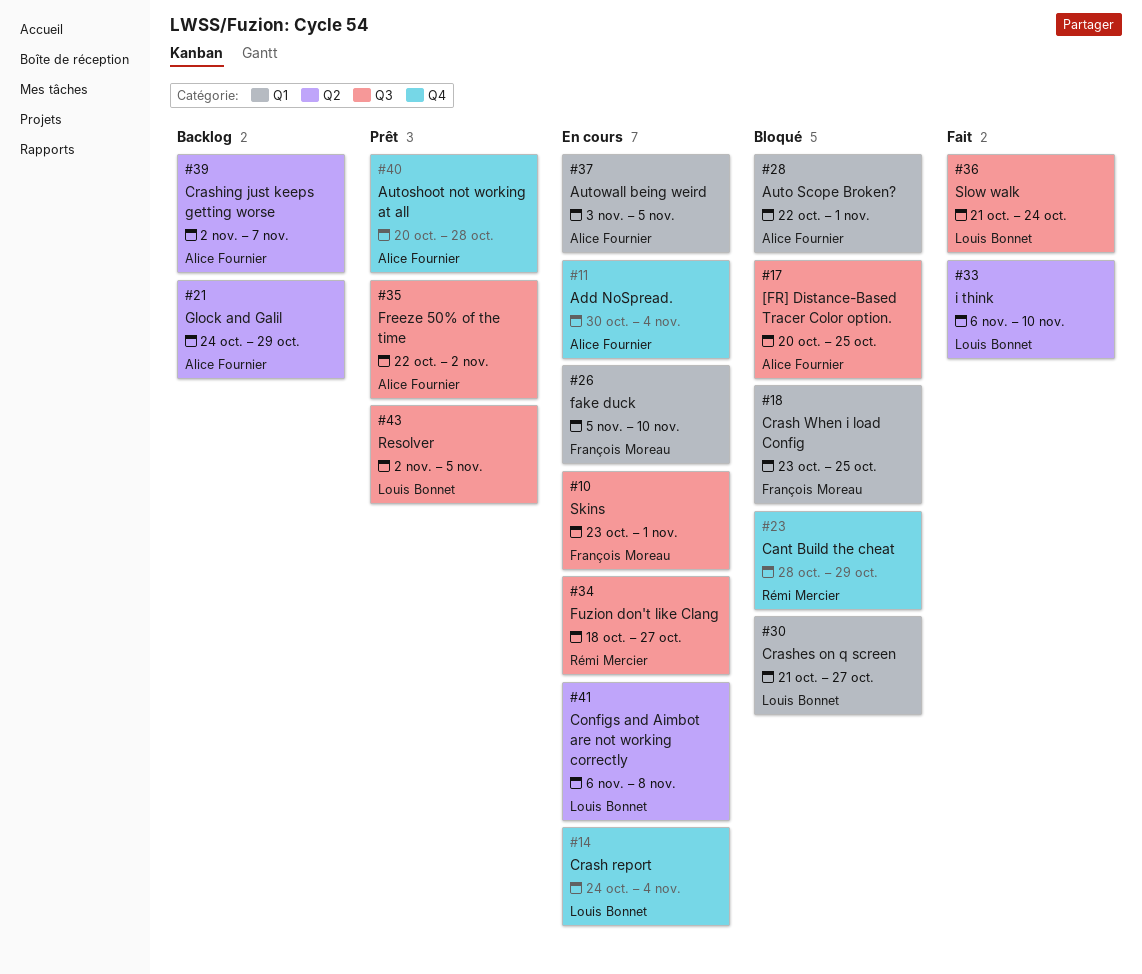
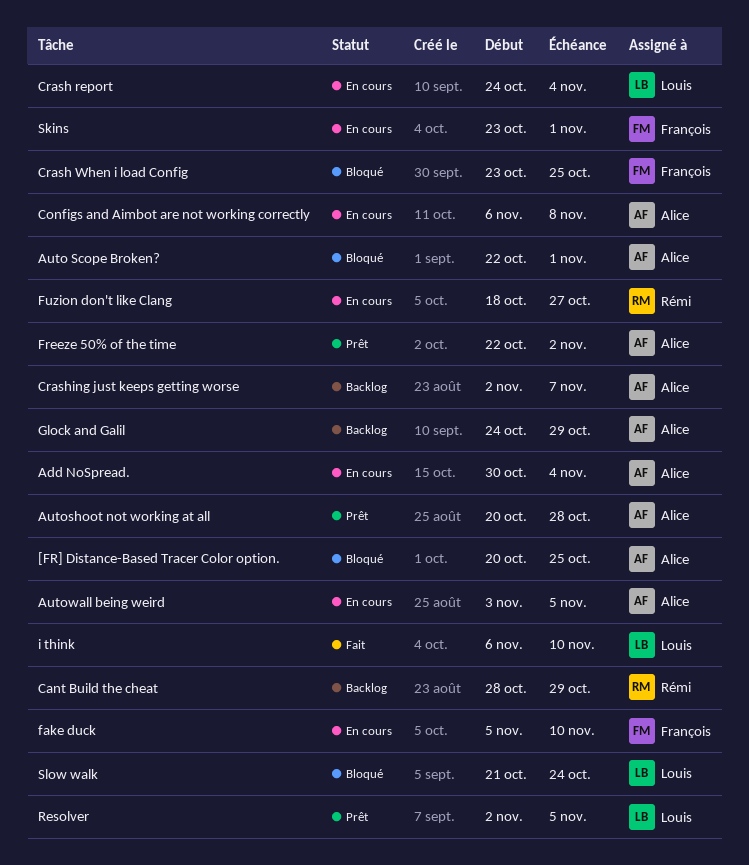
Cant Build the cheat, status: Bloqué -> Backlog
Configs and Aimbot are not working correctly, owner: Louis Bonnet -> Alice Fournier
Crashes on q screen: present -> none
Slow walk, status: Fait -> Bloqué

